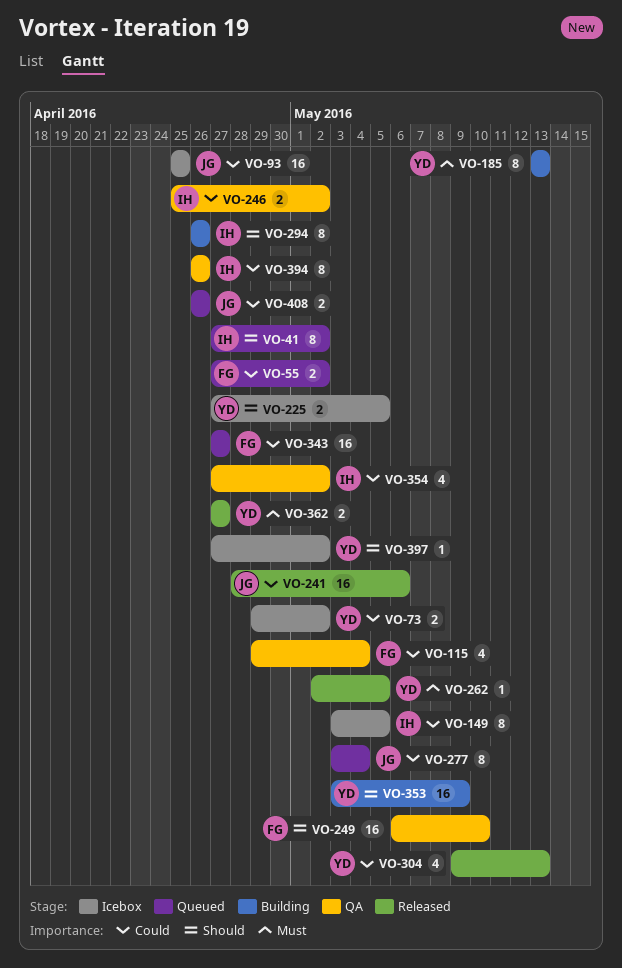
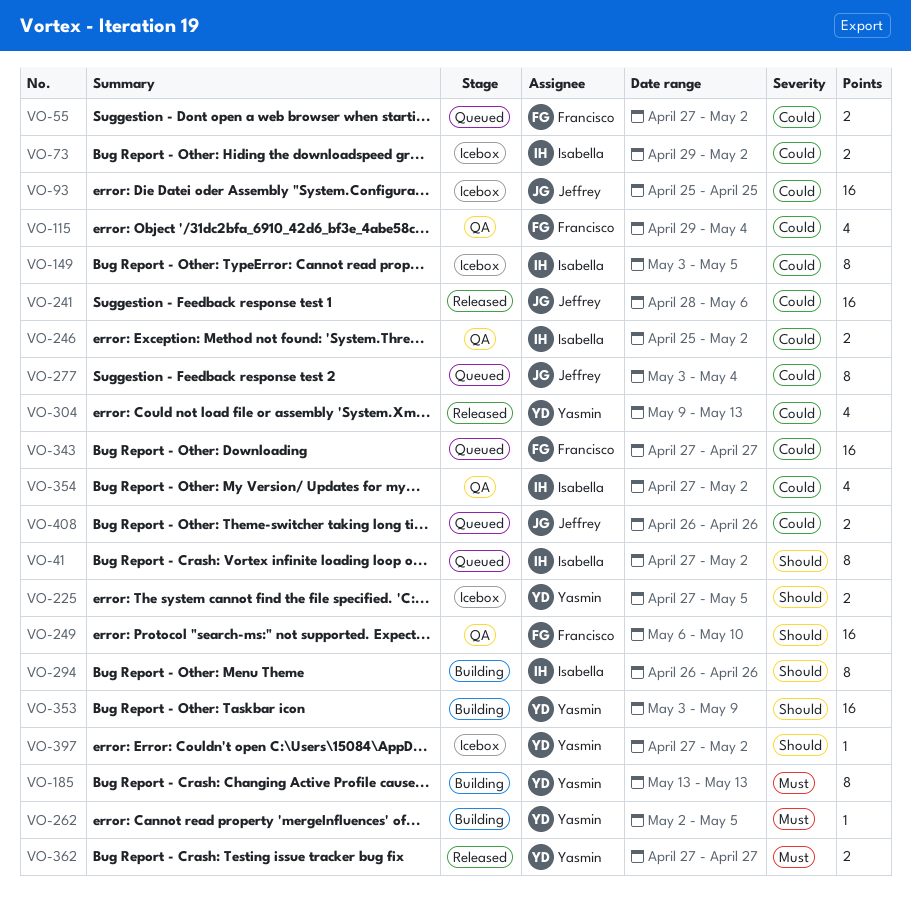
VO-73, owner: Yasmin -> Isabella
VO-262, status: Released -> Building
VO-394: present -> none

